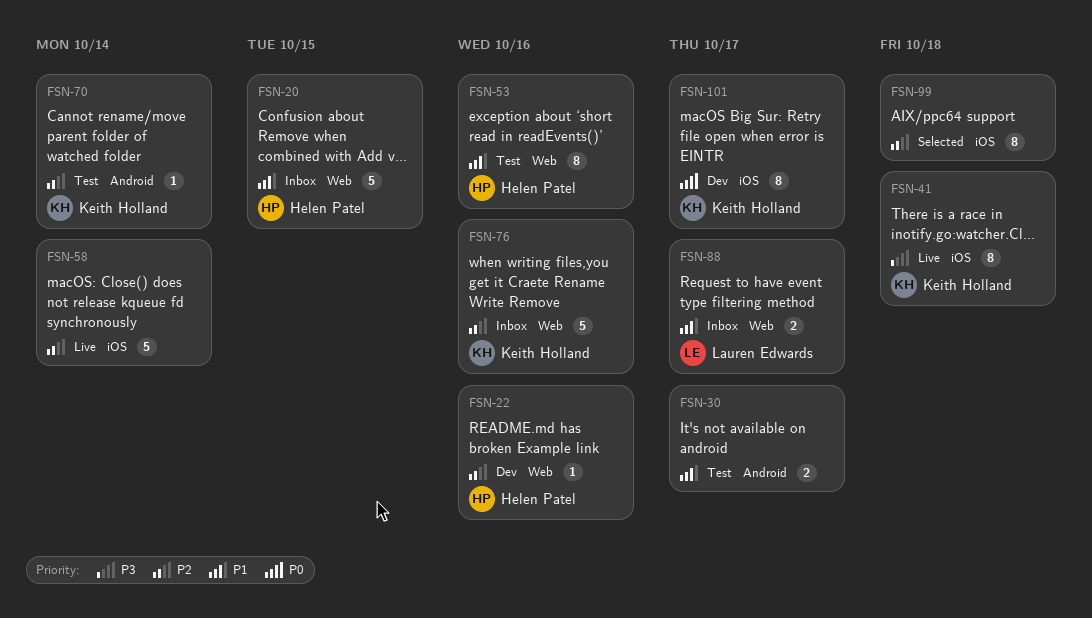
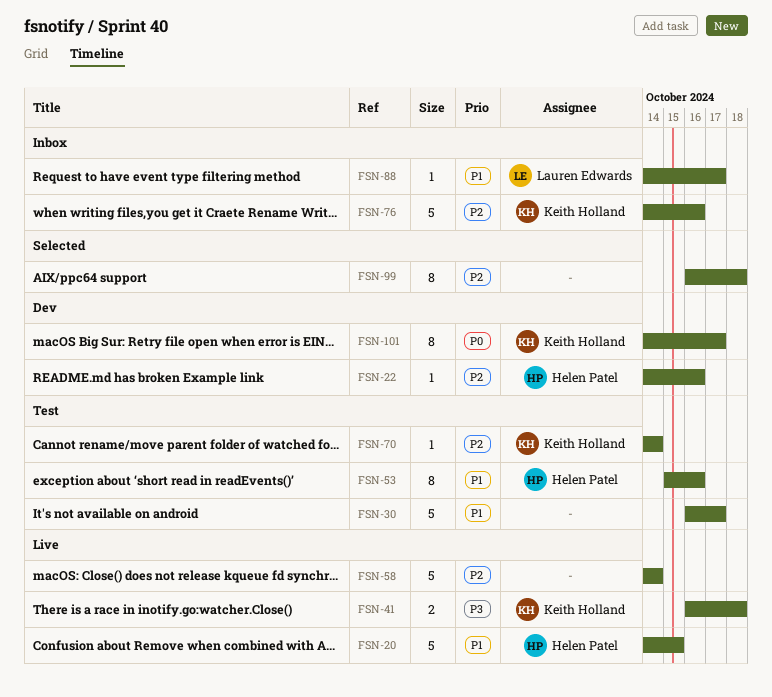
FSN-20, status: Inbox -> Live
FSN-30, estimate: 2 -> 5
FSN-41, estimate: 8 -> 2
FSN-88, estimate: 2 -> 1

